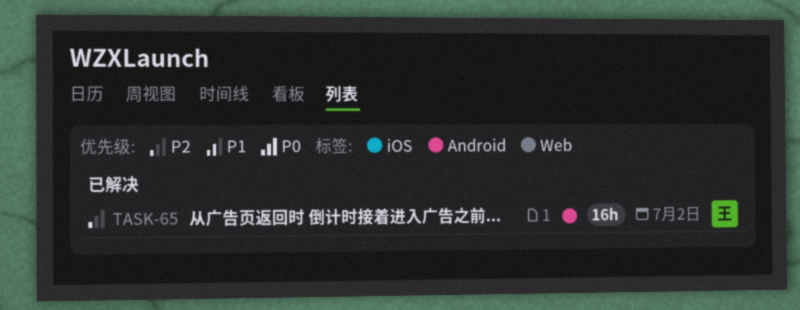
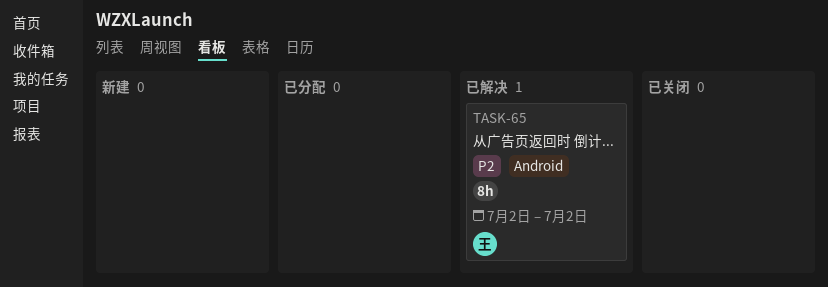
TASK-65, estimate: 16h -> 8h

